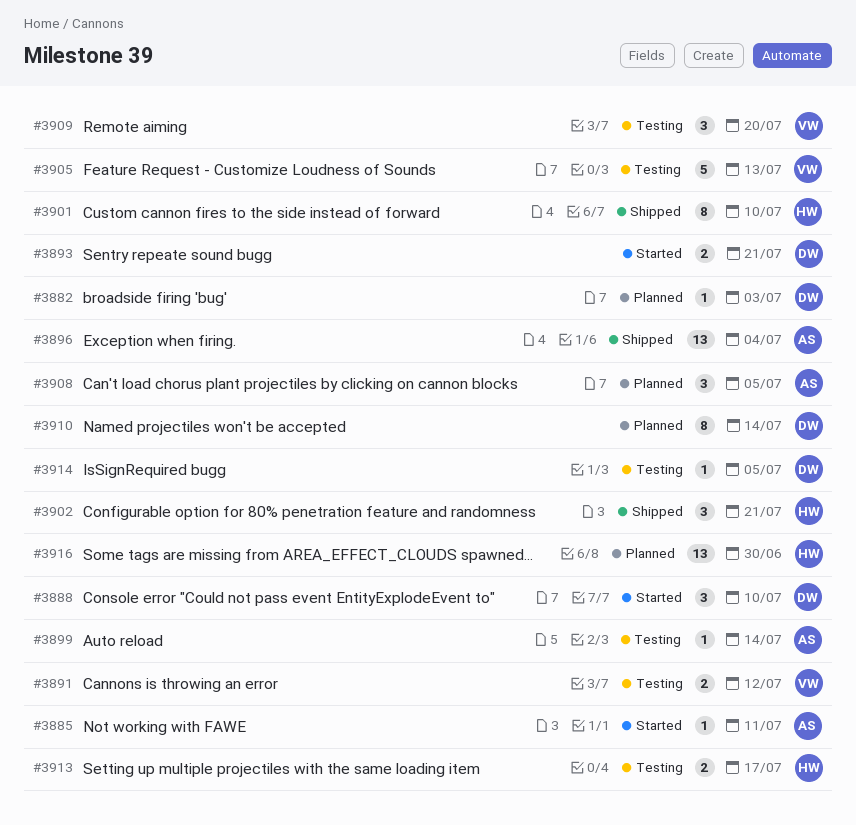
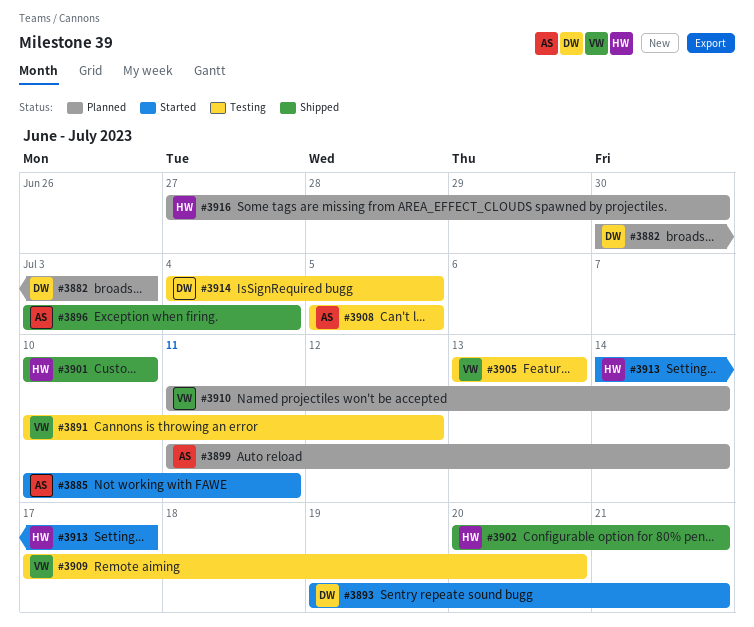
#3888: present -> none
#3899, status: Testing -> Planned
#3908, status: Planned -> Testing
#3910, owner: DW -> VW
#3913, status: Testing -> Started

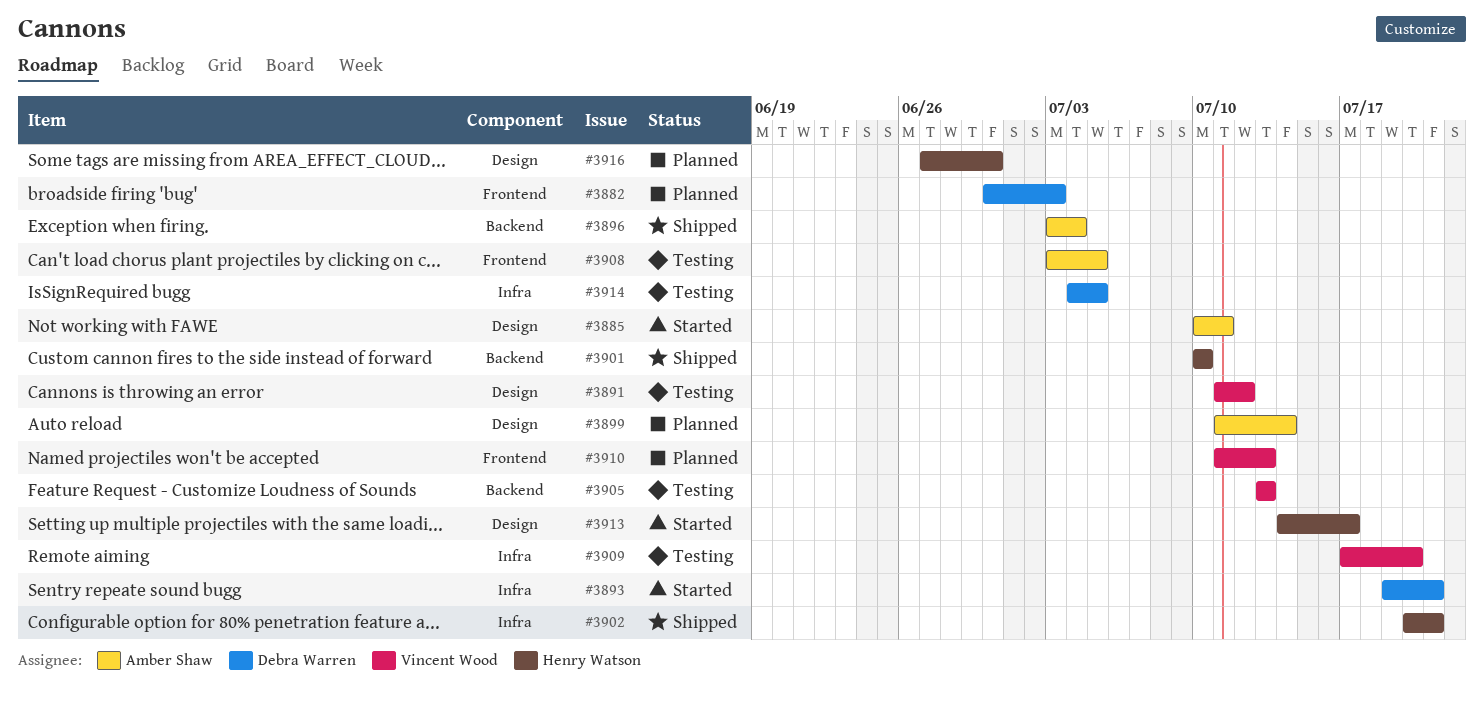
#3891, start: Jul 10 -> Jul 11
#3908, start: Jul 5 -> Jul 3
#3910, due: Jul 14 -> Jul 13

